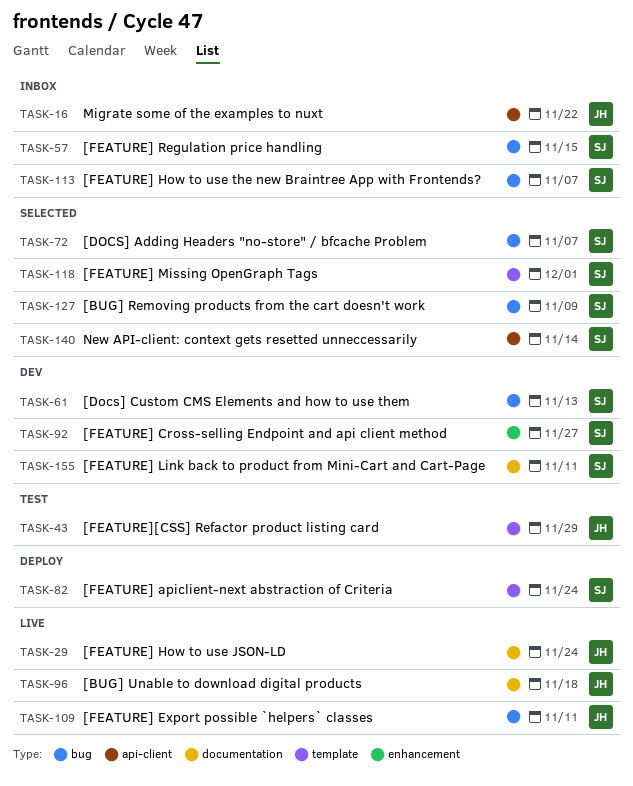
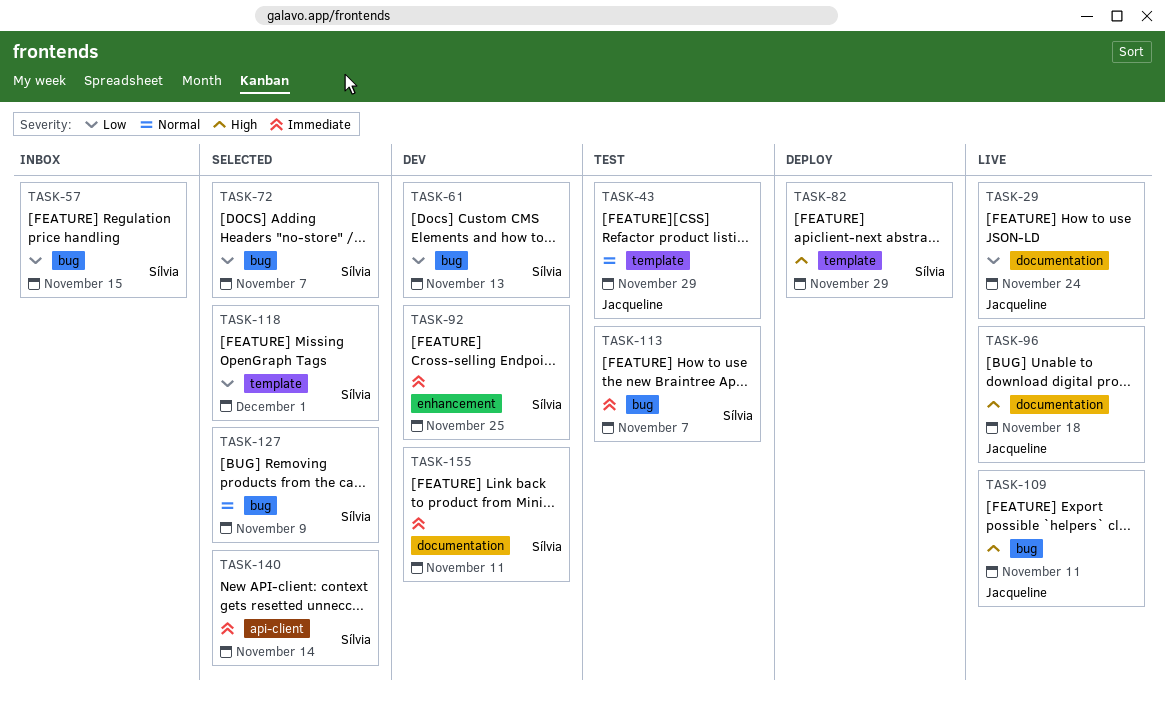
TASK-16: present -> none
TASK-82, due: Nov 24 -> Nov 29
TASK-92, due: Nov 27 -> Nov 25
TASK-113, status: Inbox -> Test

